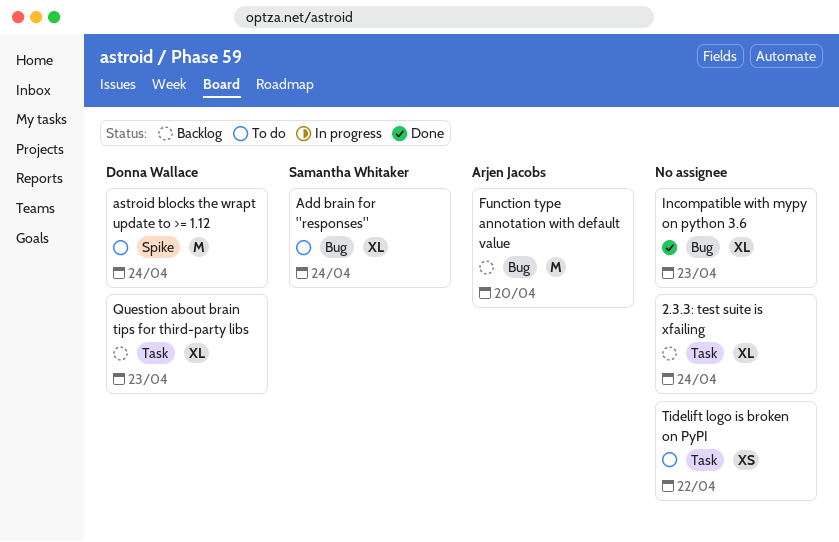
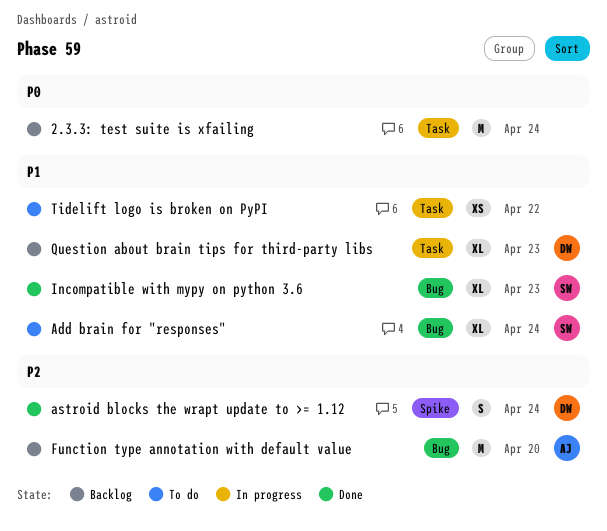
2.3.3: test suite is xfailing, estimate: XL -> M
astroid blocks the wrapt update to >= 1.12, status: To do -> Done
astroid blocks the wrapt update to >= 1.12, estimate: M -> S
Incompatible with mypy on python 3.6, owner: none -> Samantha Whitaker

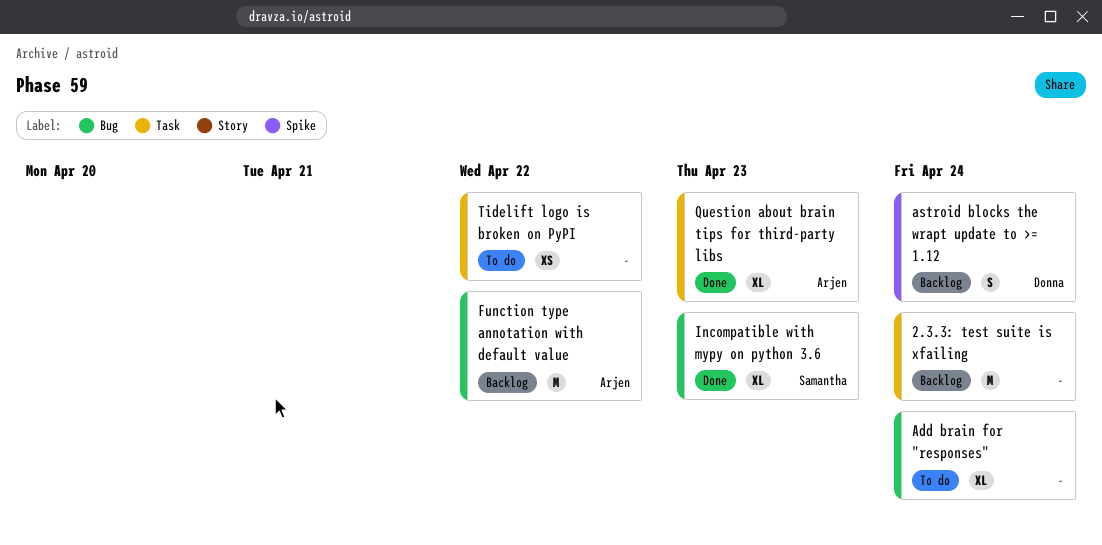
Add brain for "responses", owner: Samantha -> none
astroid blocks the wrapt update to >= 1.12, status: Done -> Backlog
Function type annotation with default value, due: Apr 20 -> Apr 22
Question about brain tips for third-party libs, status: Backlog -> Done
Question about brain tips for third-party libs, owner: Donna -> Arjen

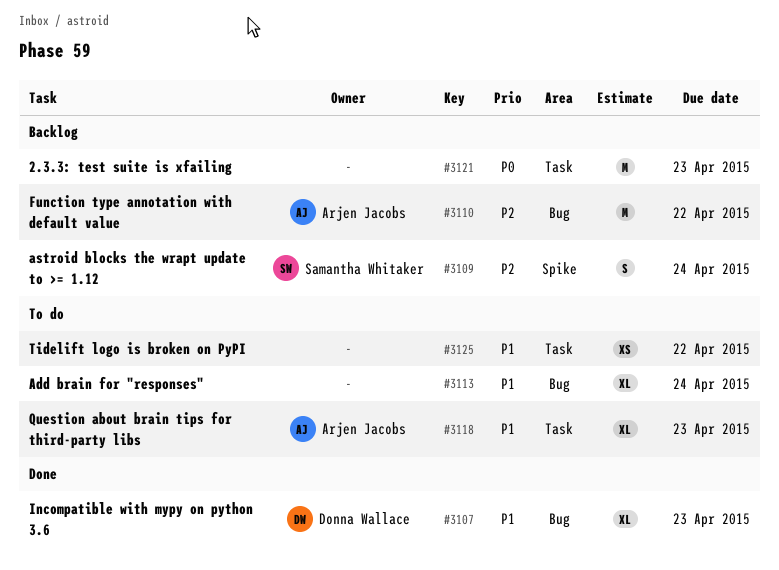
2.3.3: test suite is xfailing, due: Apr 24 -> Apr 23
astroid blocks the wrapt update to >= 1.12, owner: Donna Wallace -> Samantha Whitaker
Incompatible with mypy on python 3.6, owner: Samantha Whitaker -> Donna Wallace
Question about brain tips for third-party libs, status: Done -> To do

